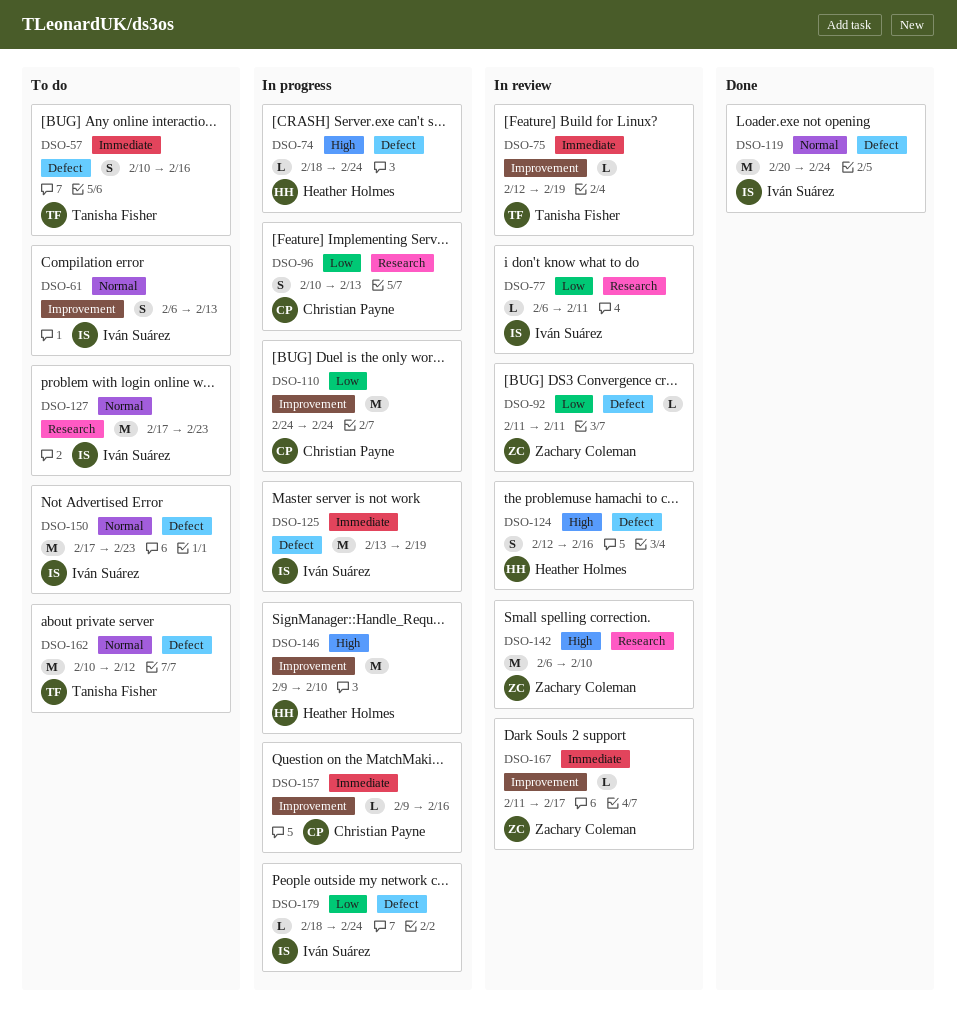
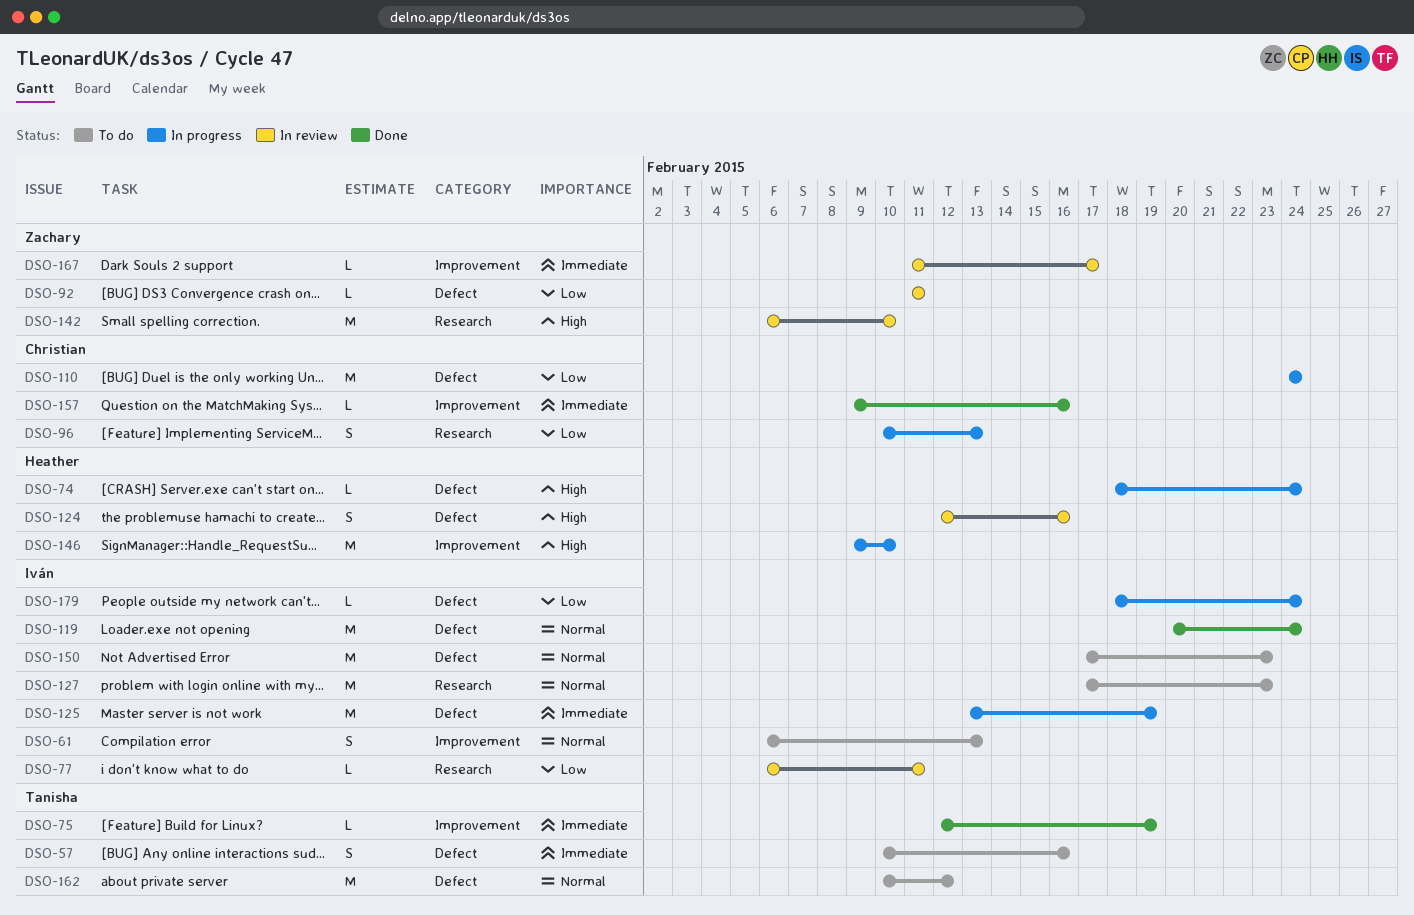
DSO-75, status: In review -> Done
DSO-110, label: Improvement -> Defect
DSO-157, status: In progress -> Done

